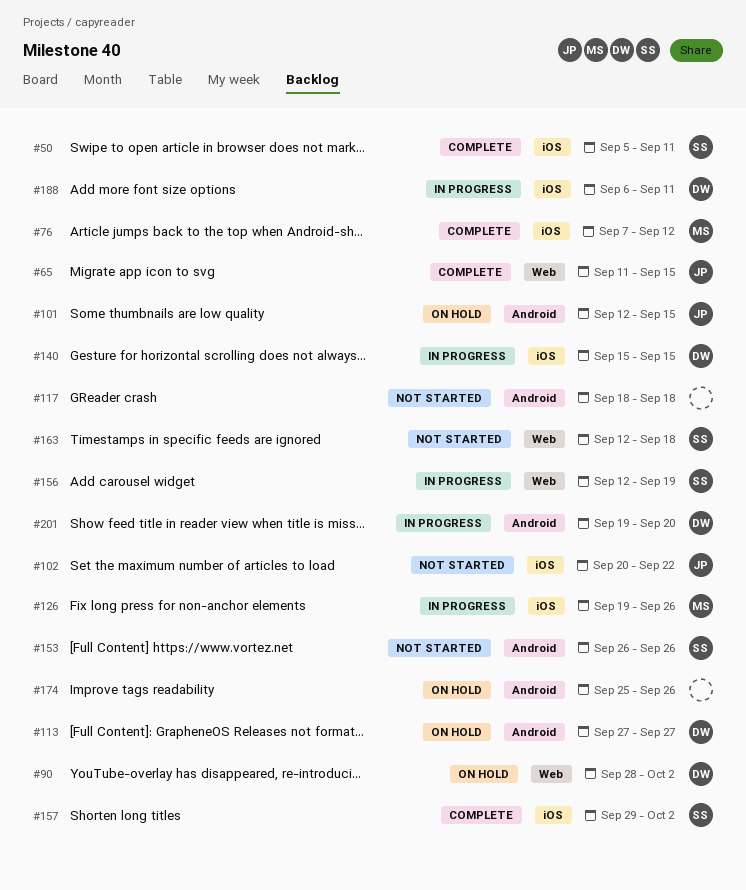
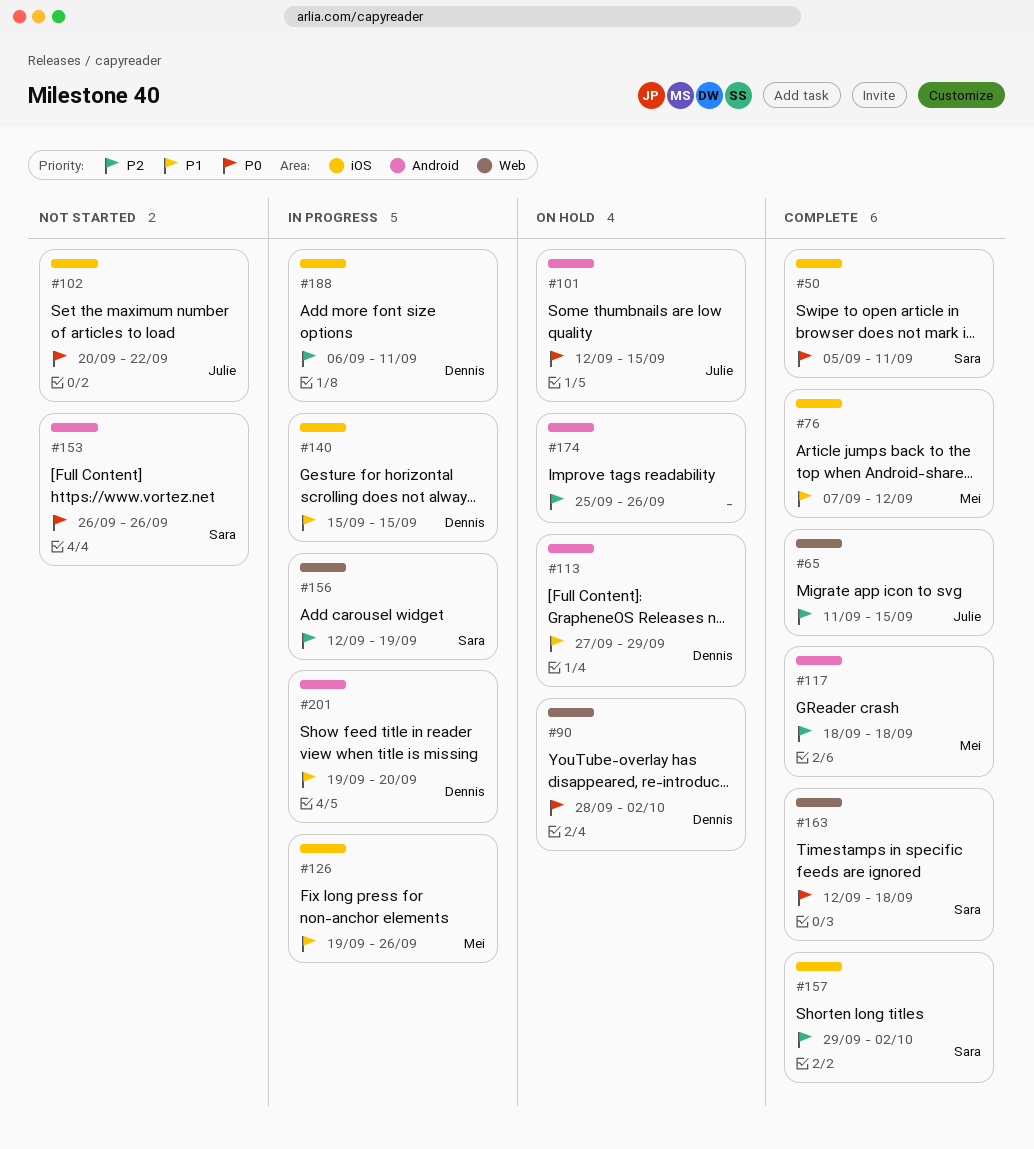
#113, due: Sep 27 -> Sep 29
#117, status: Not started -> Complete
#117, owner: none -> Mei
#163, status: Not started -> Complete

